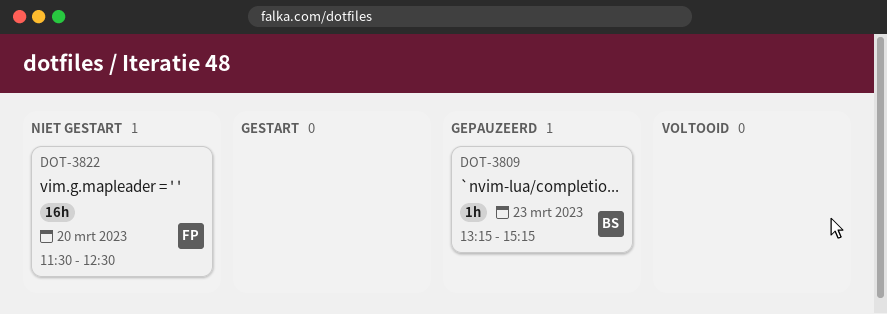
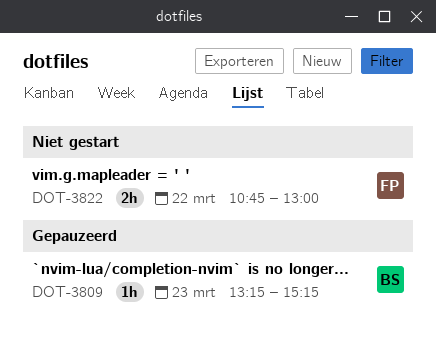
DOT-3822, estimate: 16h -> 2h
DOT-3822, day: Mar 20 -> Mar 22
DOT-3822, begins: 11:30 -> 10:45
DOT-3822, ends: 12:30 -> 13:00

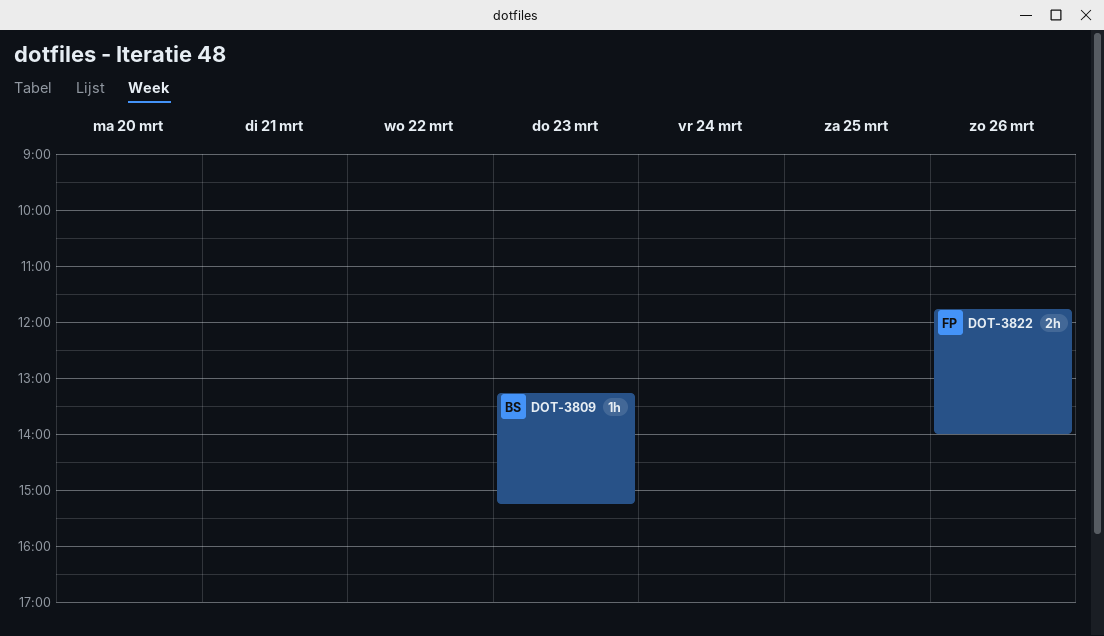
DOT-3822, day: Mar 22 -> Mar 26
DOT-3822, begins: 10:45 -> 11:45
DOT-3822, ends: 13:00 -> 14:00

